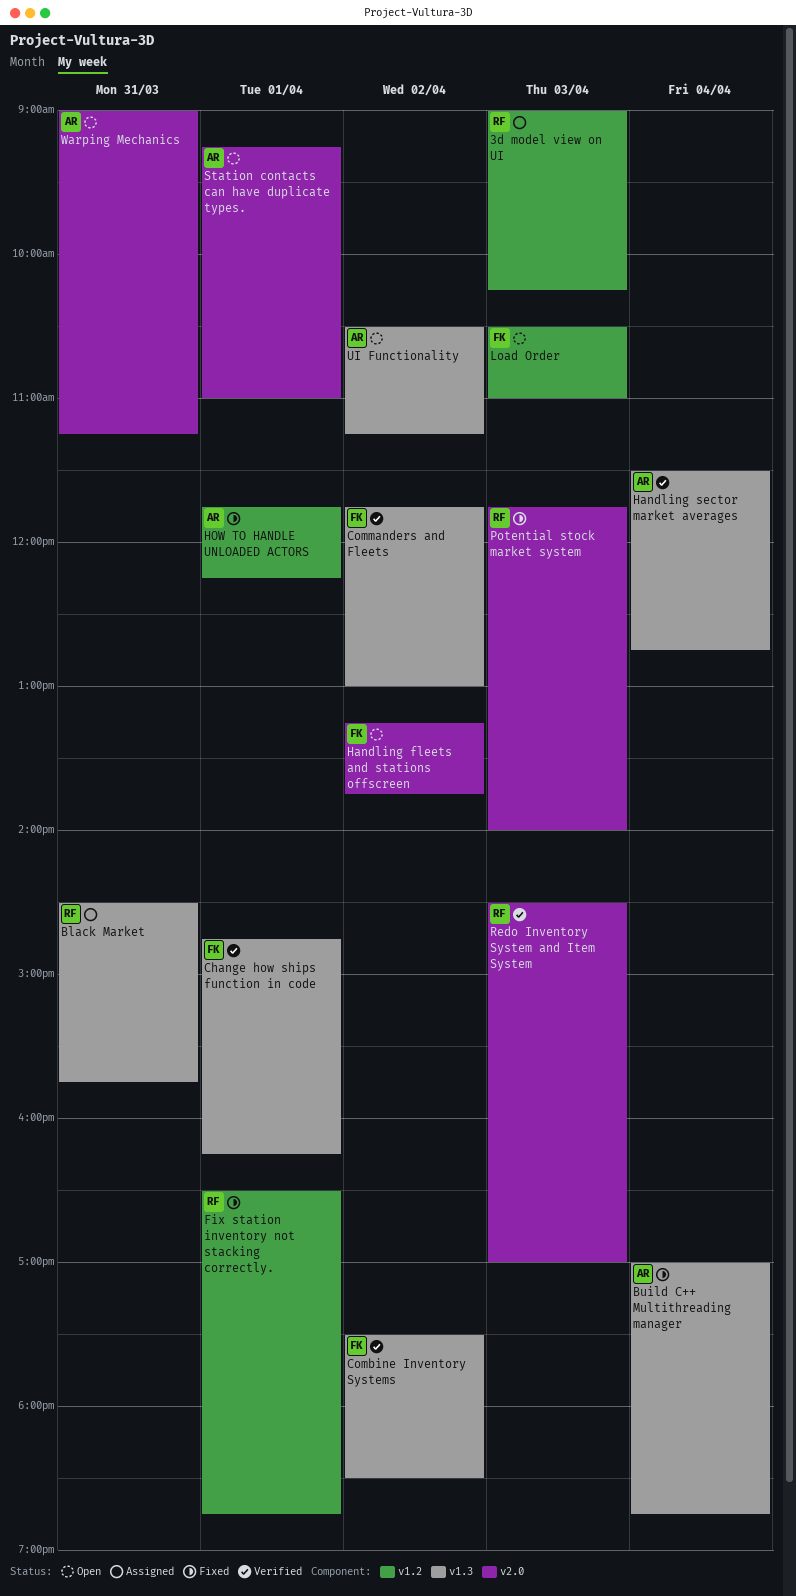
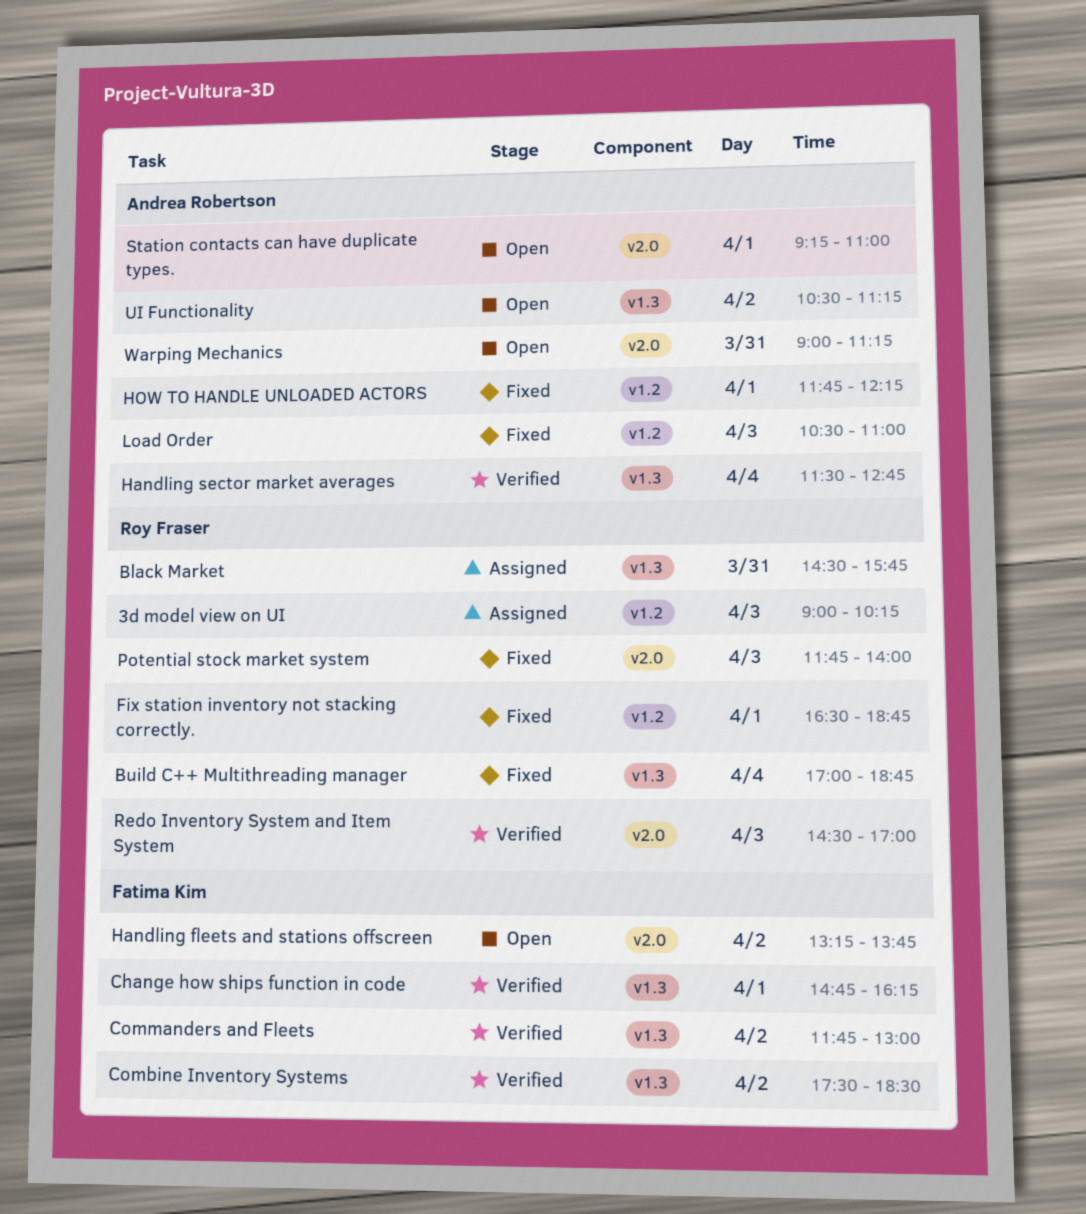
Build C++ Multithreading manager, owner: Andrea Robertson -> Roy Fraser
Load Order, status: Open -> Fixed
Load Order, owner: Fatima Kim -> Andrea Robertson

